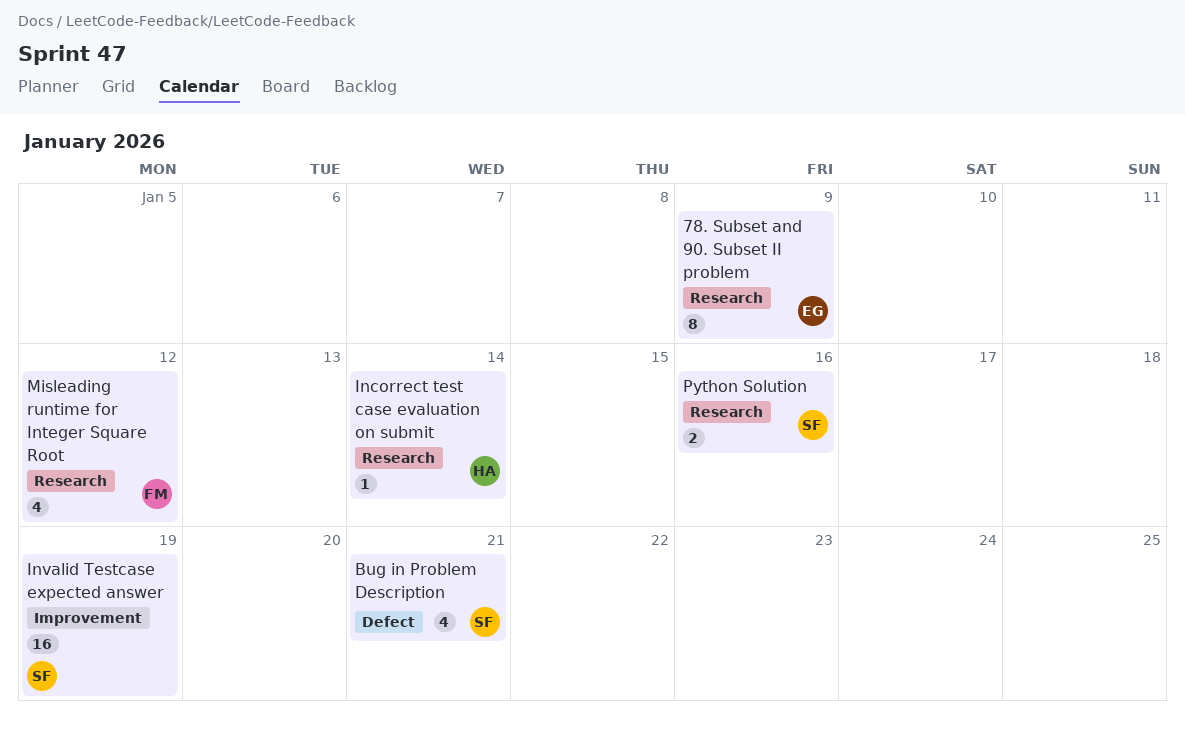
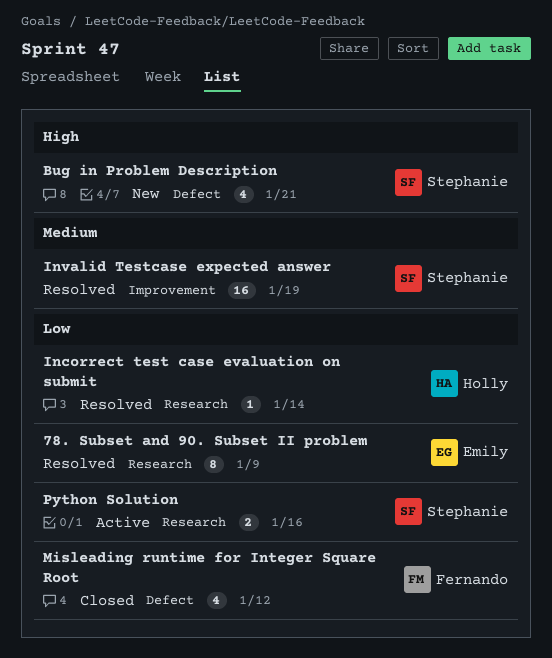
Misleading runtime for Integer Square Root, label: Research -> Defect

